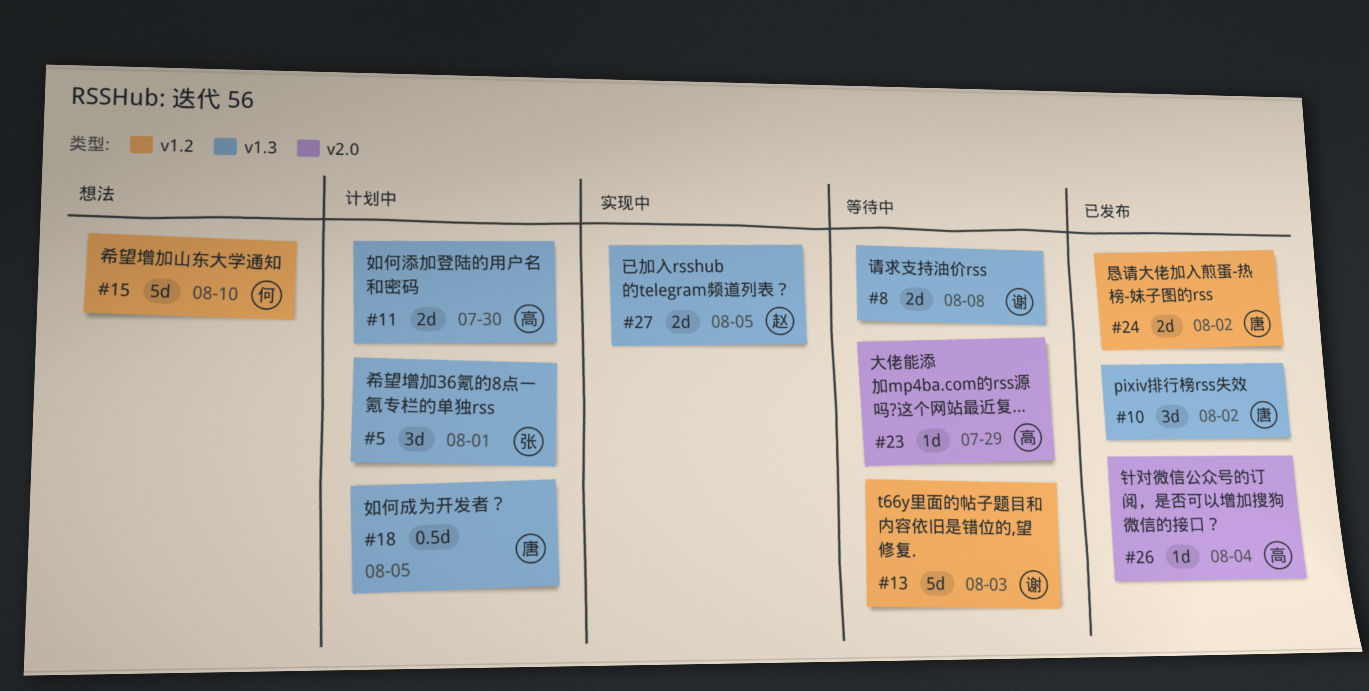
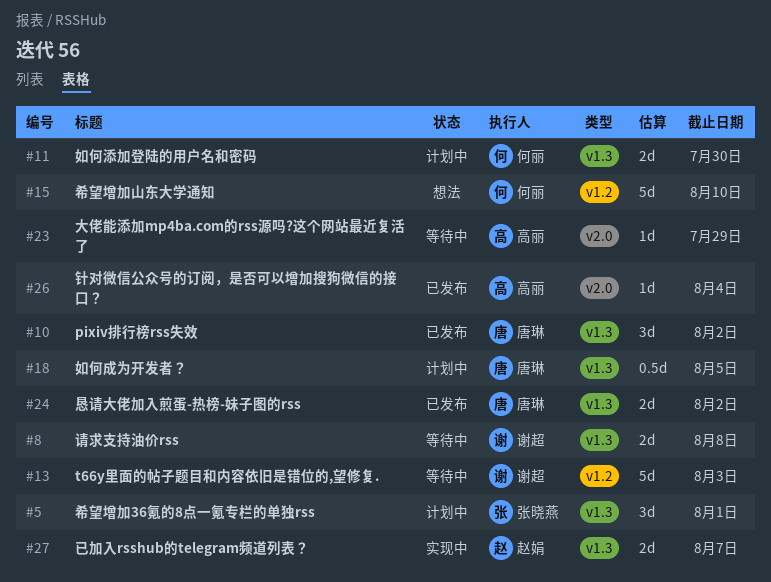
#11, owner: 高丽 -> 何丽
#24, label: v1.2 -> v1.3
#27, due: Aug 5 -> Aug 7

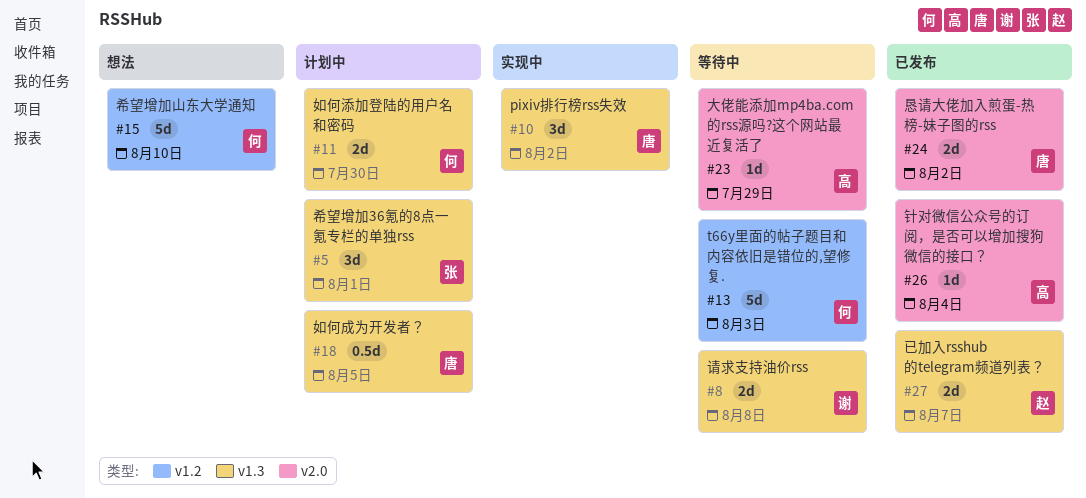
#10, status: 已发布 -> 实现中
#13, owner: 谢超 -> 何丽
#24, label: v1.3 -> v2.0
#27, status: 实现中 -> 已发布

